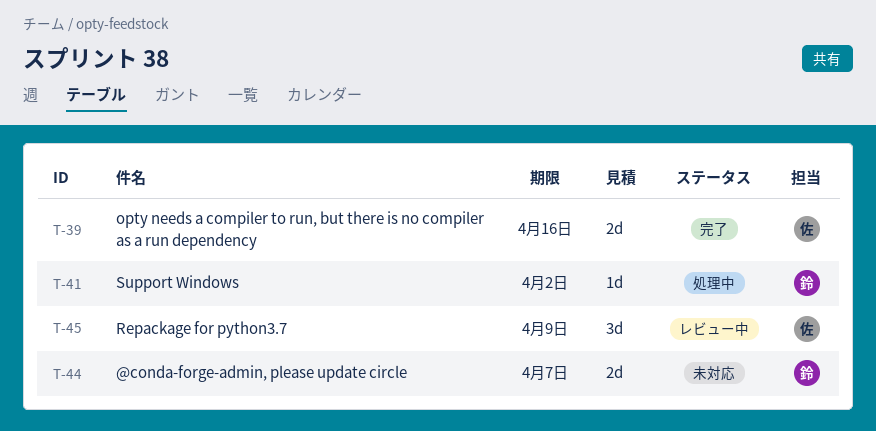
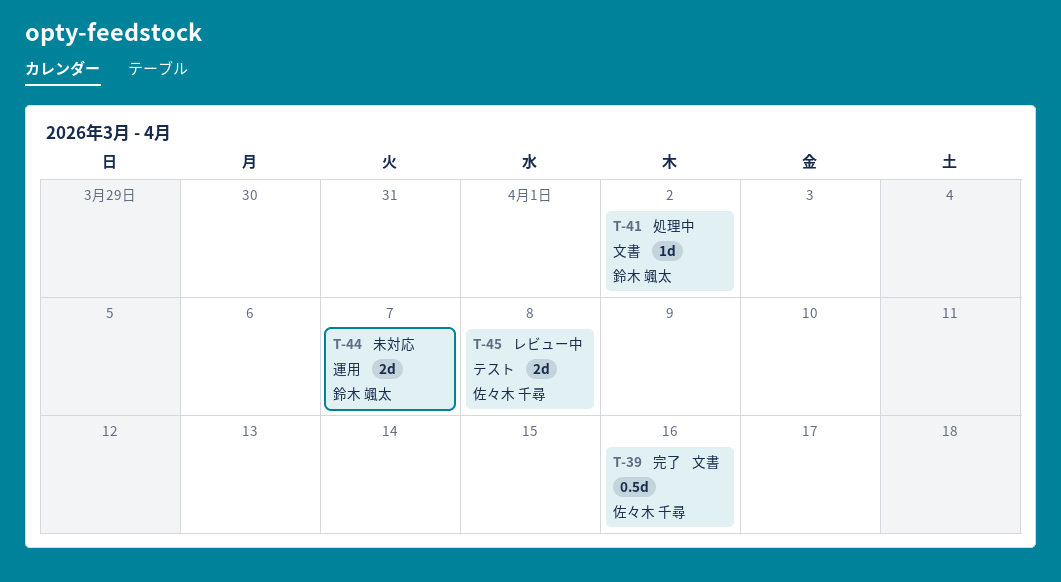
T-39, estimate: 2d -> 0.5d
T-45, estimate: 3d -> 2d
T-45, due: Apr 9 -> Apr 8

